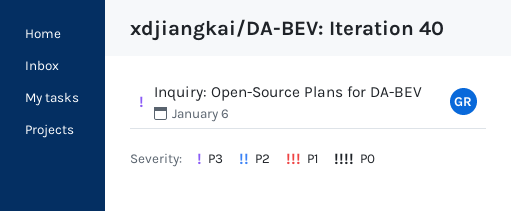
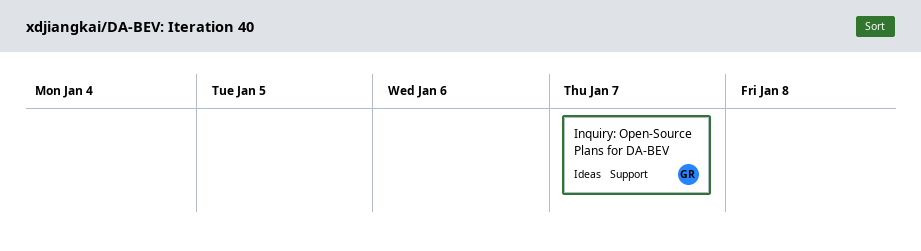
Inquiry: Open-Source Plans for DA-BEV, due: Jan 6 -> Jan 7

